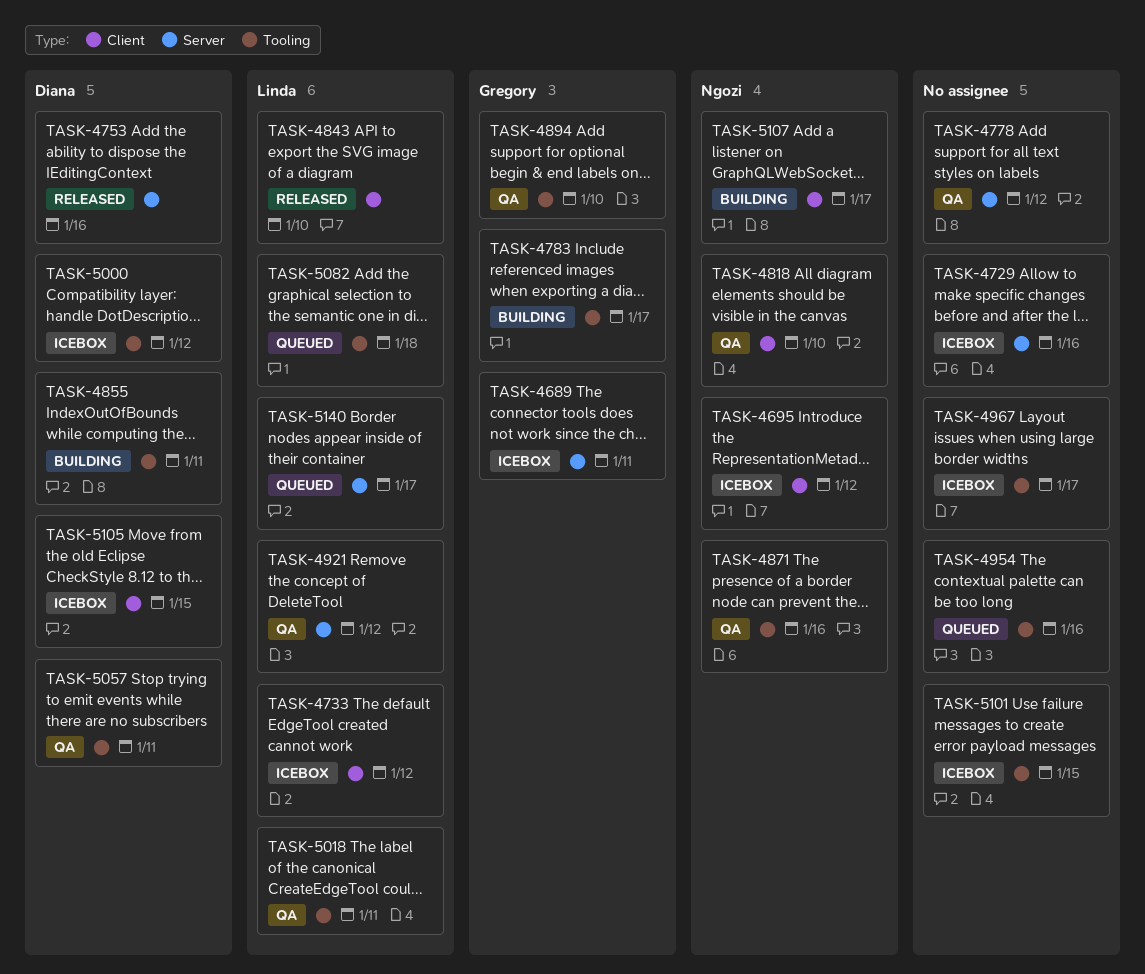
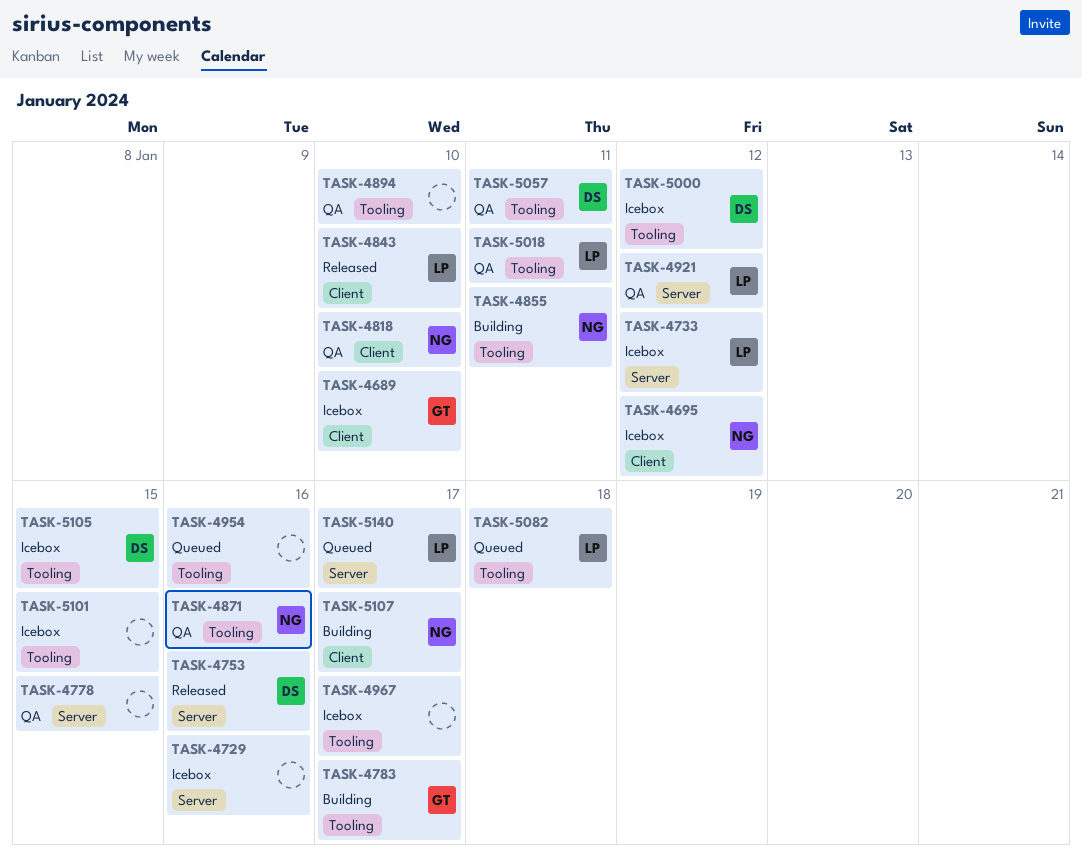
TASK-4689, label: Server -> Client
TASK-4689, due: Jan 11 -> Jan 10
TASK-4733, label: Client -> Server
TASK-4778, due: Jan 12 -> Jan 15
TASK-4855, owner: Diana -> Ngozi
TASK-4894, owner: Gregory -> none
TASK-5105, label: Client -> Tooling

